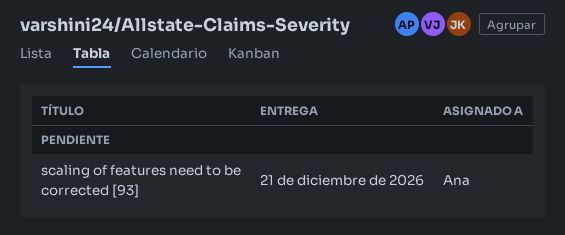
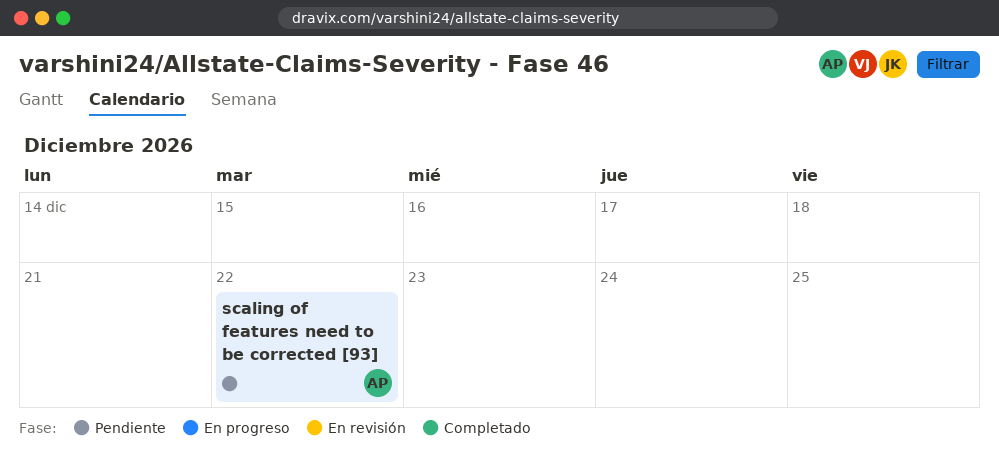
scaling of features need to be corrected [93], due: Dec 21 -> Dec 22

